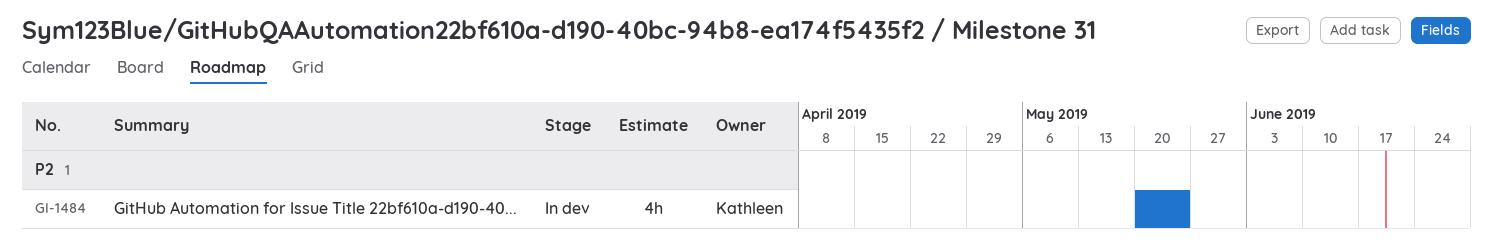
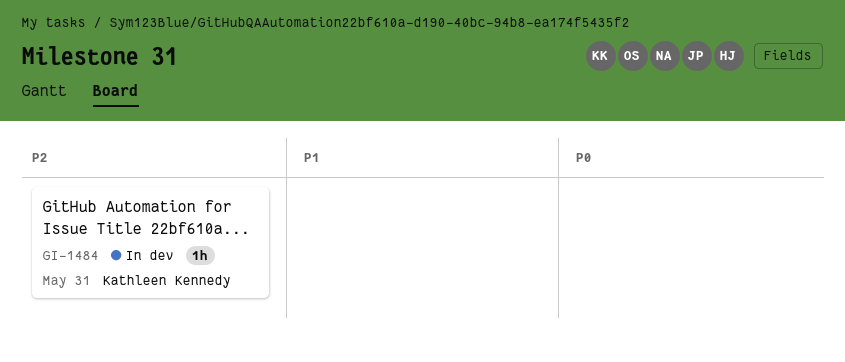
GI-1484, estimate: 4h -> 1h
GI-1484, due: May 24 -> May 31

